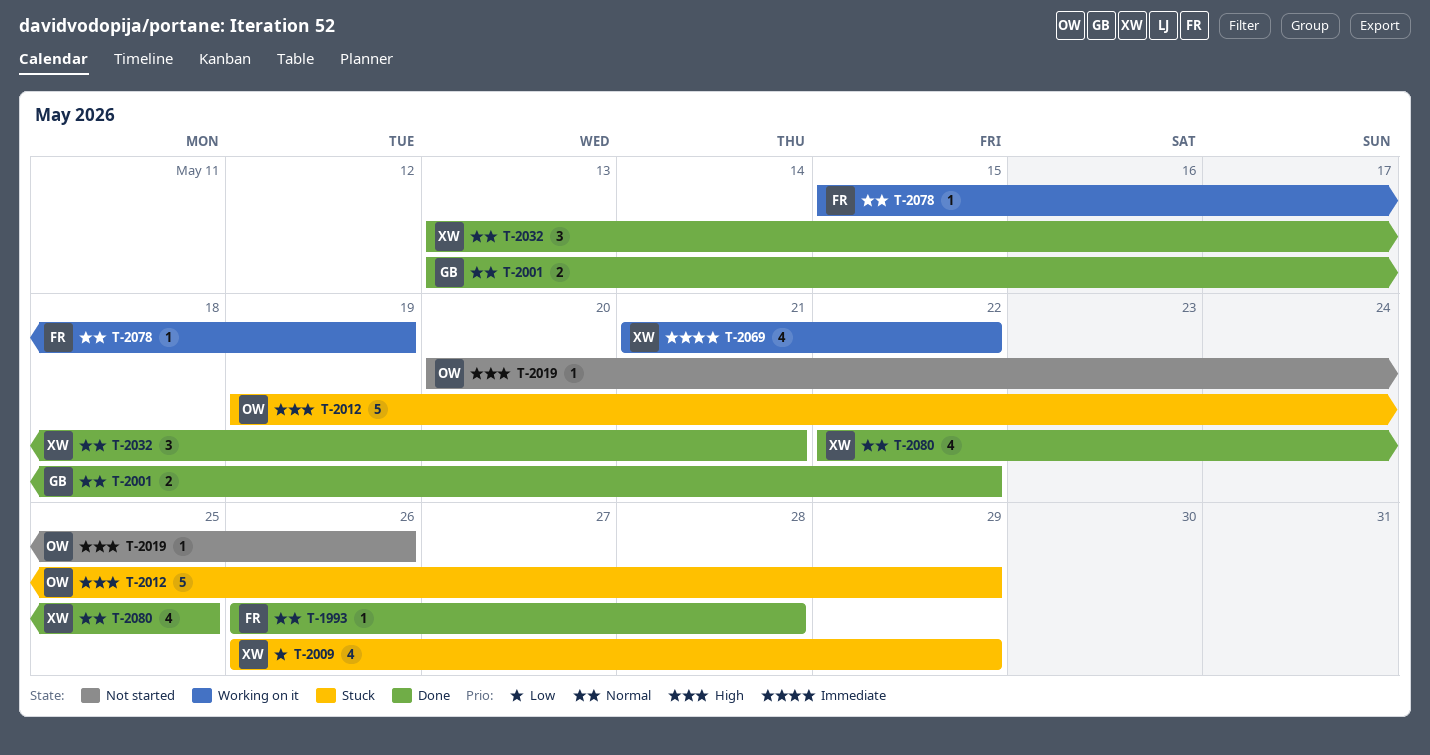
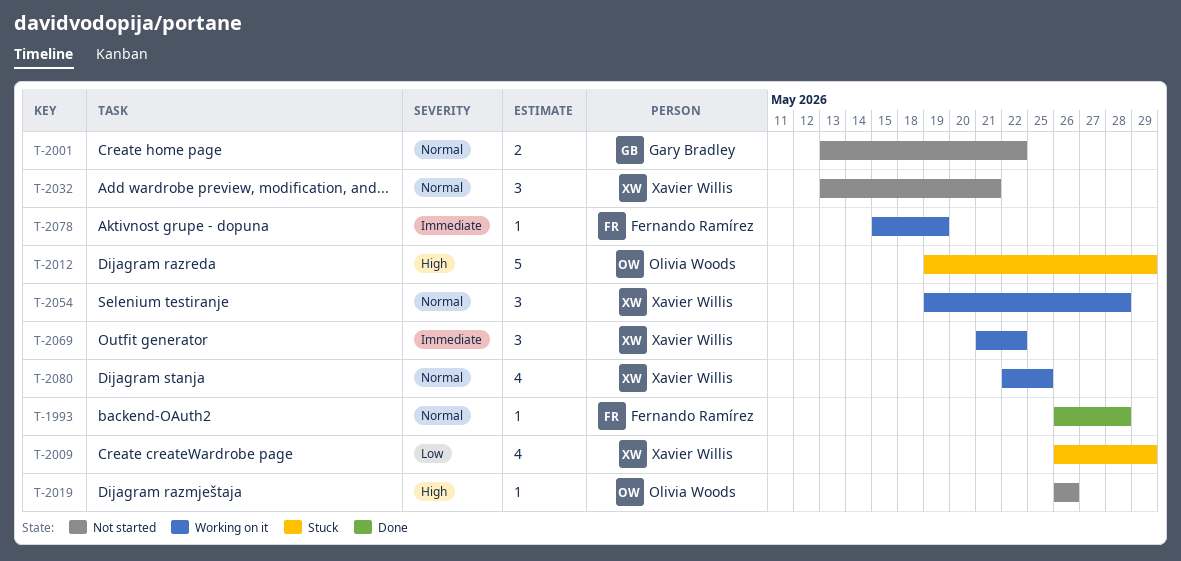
T-2001, status: Done -> Not started
T-2019, start: May 20 -> May 26
T-2032, status: Done -> Not started
T-2054: none -> present
T-2069, estimate: 4 -> 3
T-2078, priority: Normal -> Immediate
T-2080, status: Done -> Working on it

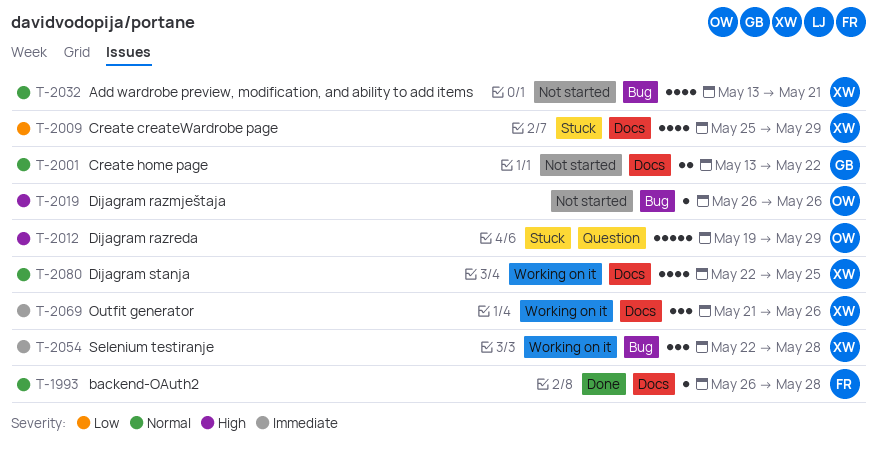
T-2009, start: May 26 -> May 25
T-2032, estimate: 3 -> 4
T-2054, priority: Normal -> Immediate
T-2054, start: May 19 -> May 22
T-2069, due: May 22 -> May 26
T-2078: present -> none

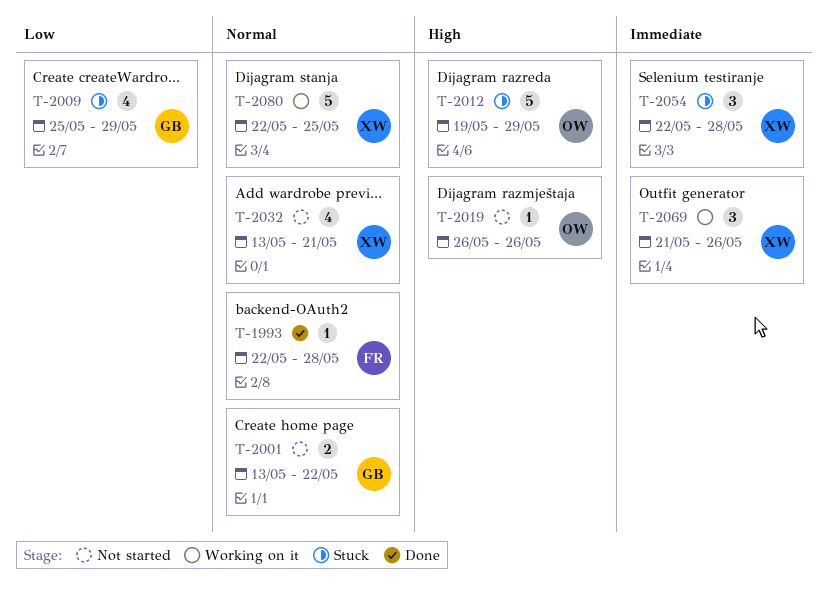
T-1993, start: May 26 -> May 22
T-2009, owner: XW -> GB
T-2054, status: Working on it -> Stuck
T-2080, estimate: 4 -> 5

